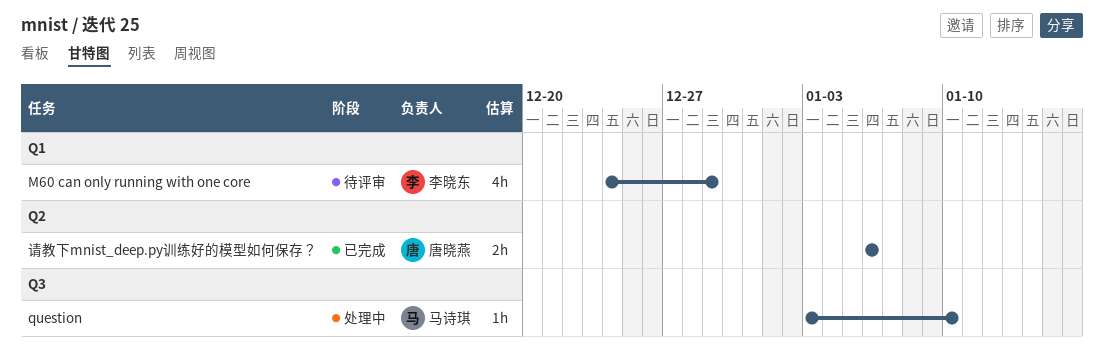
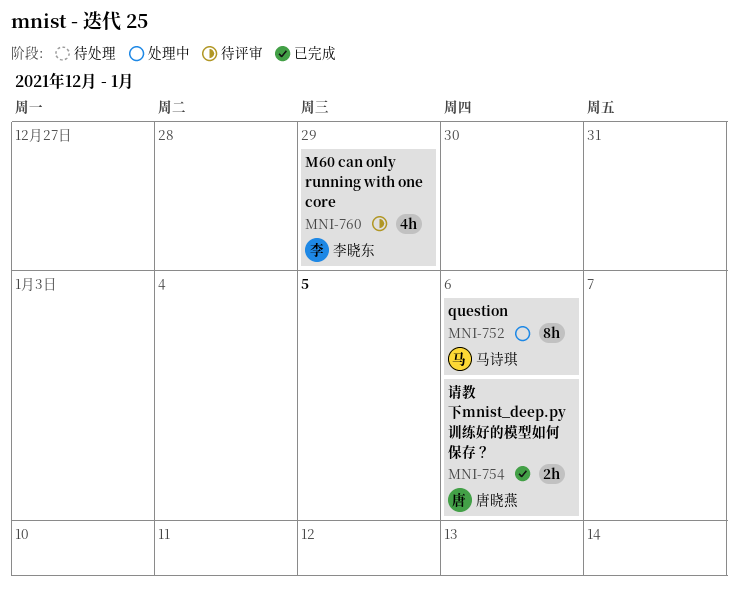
question, estimate: 1h -> 8h
question, due: Jan 10 -> Jan 6

